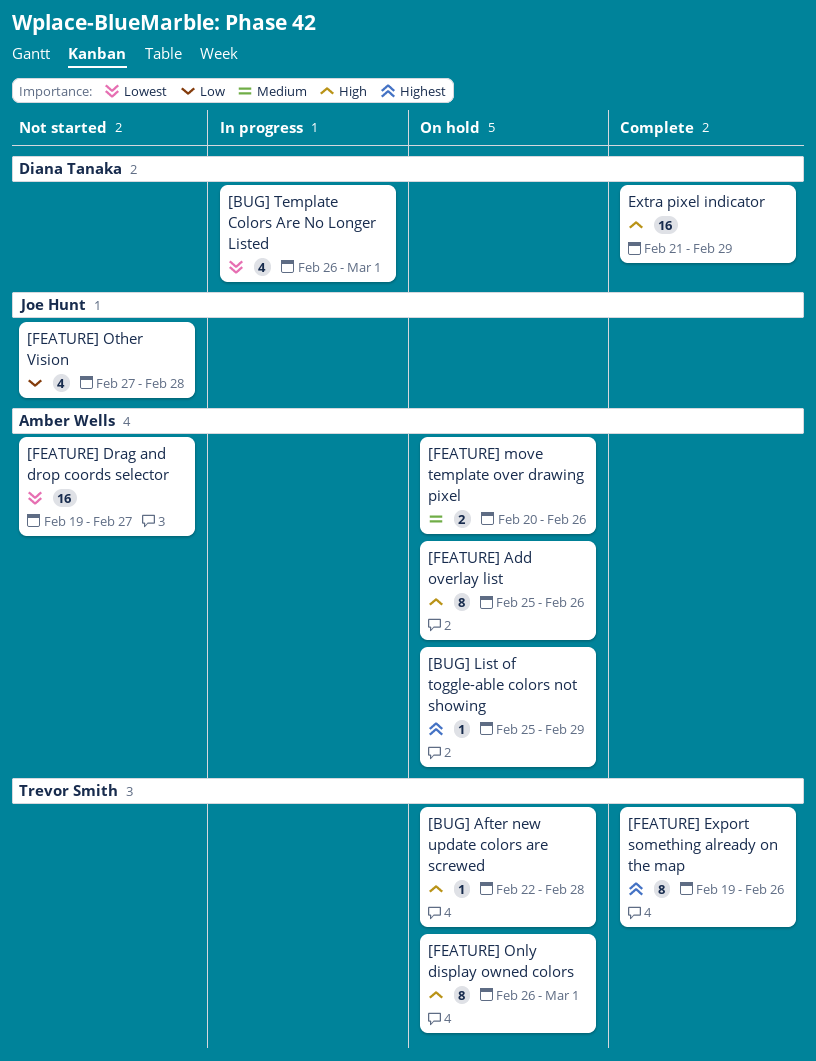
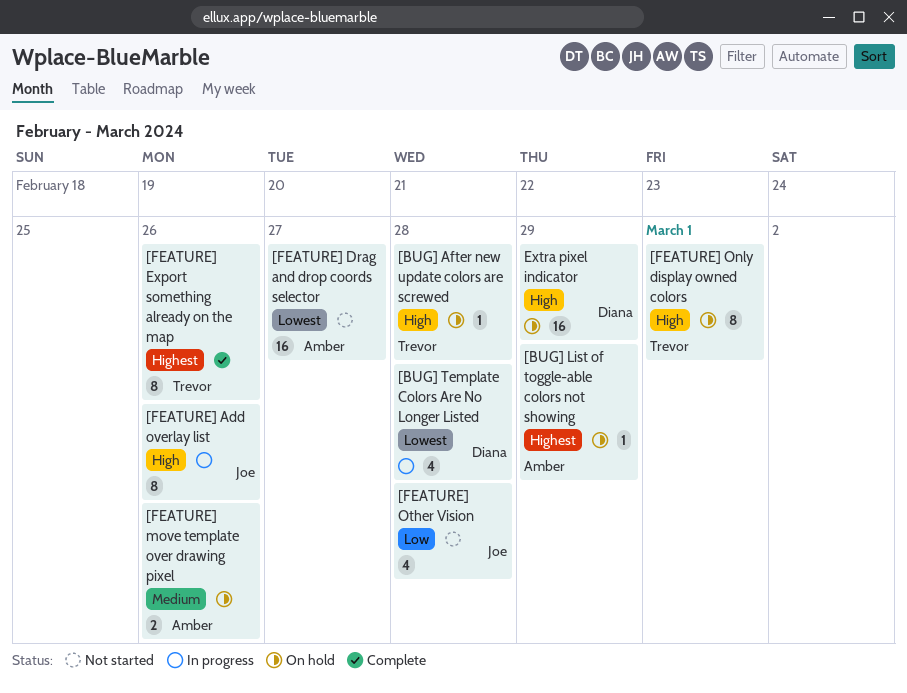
[BUG] Template Colors Are No Longer Listed, due: Mar 1 -> Feb 28
[FEATURE] Add overlay list, status: On hold -> In progress
[FEATURE] Add overlay list, owner: Amber Wells -> Joe Hunt
Extra pixel indicator, status: Complete -> On hold

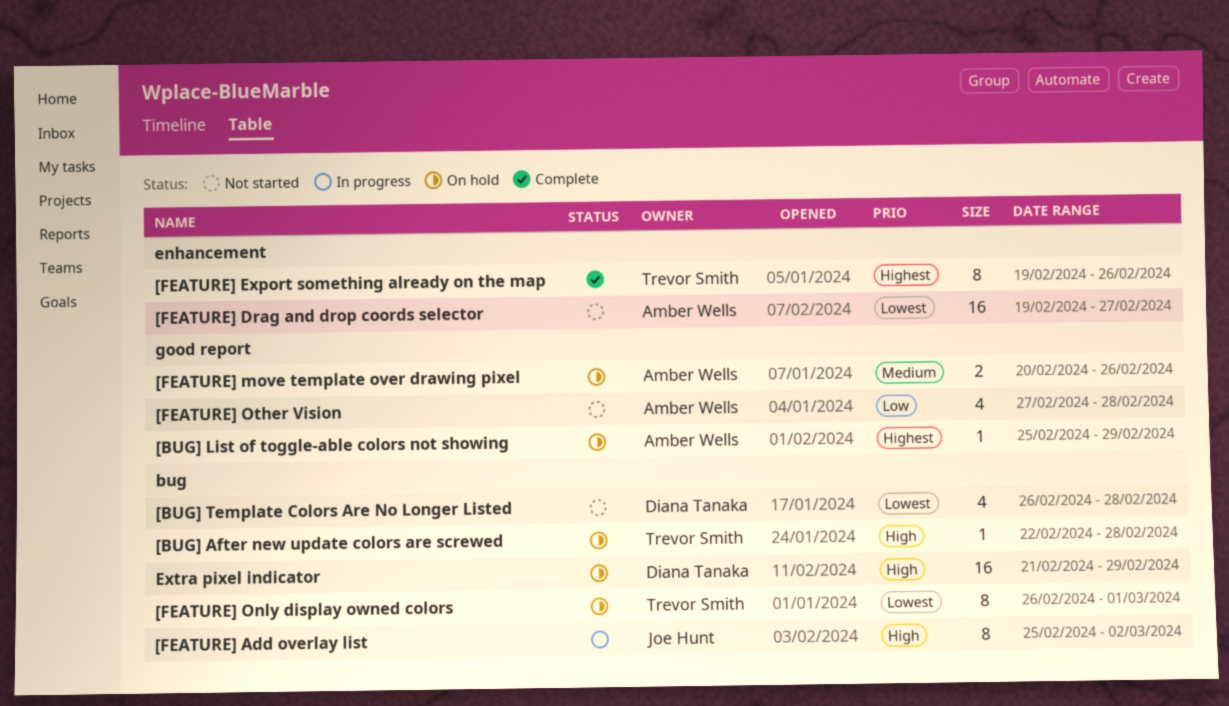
[BUG] Template Colors Are No Longer Listed, status: In progress -> Not started
[FEATURE] Add overlay list, due: Feb 26 -> Mar 2
[FEATURE] Only display owned colors, priority: High -> Lowest
[FEATURE] Other Vision, owner: Joe Hunt -> Amber Wells

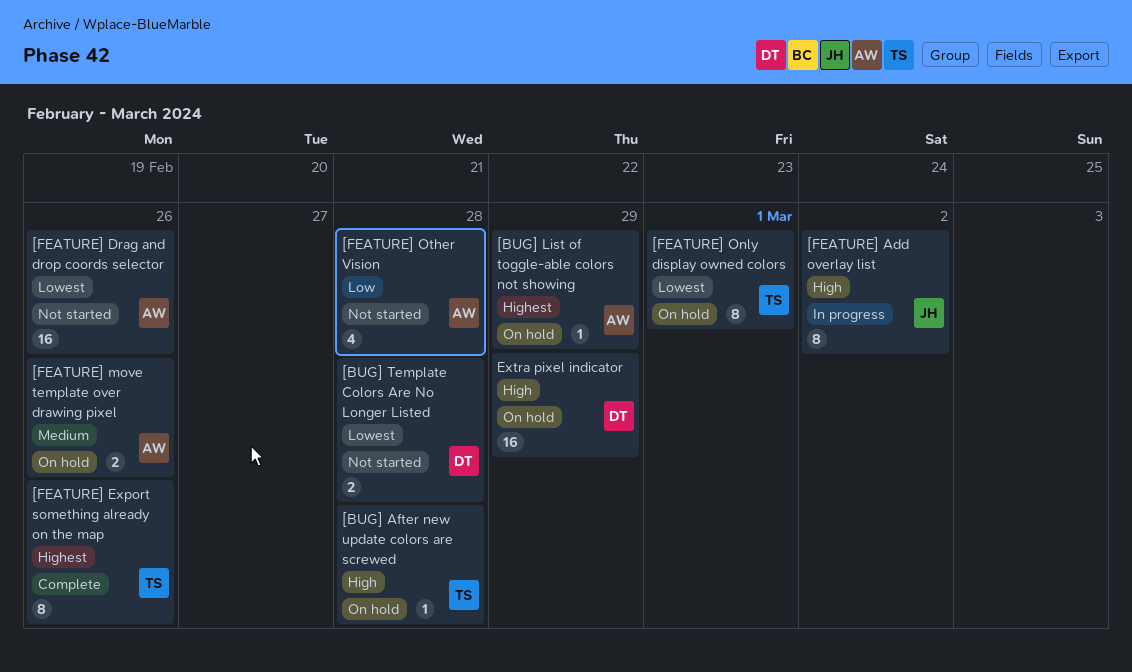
[BUG] Template Colors Are No Longer Listed, estimate: 4 -> 2
[FEATURE] Drag and drop coords selector, due: Feb 27 -> Feb 26

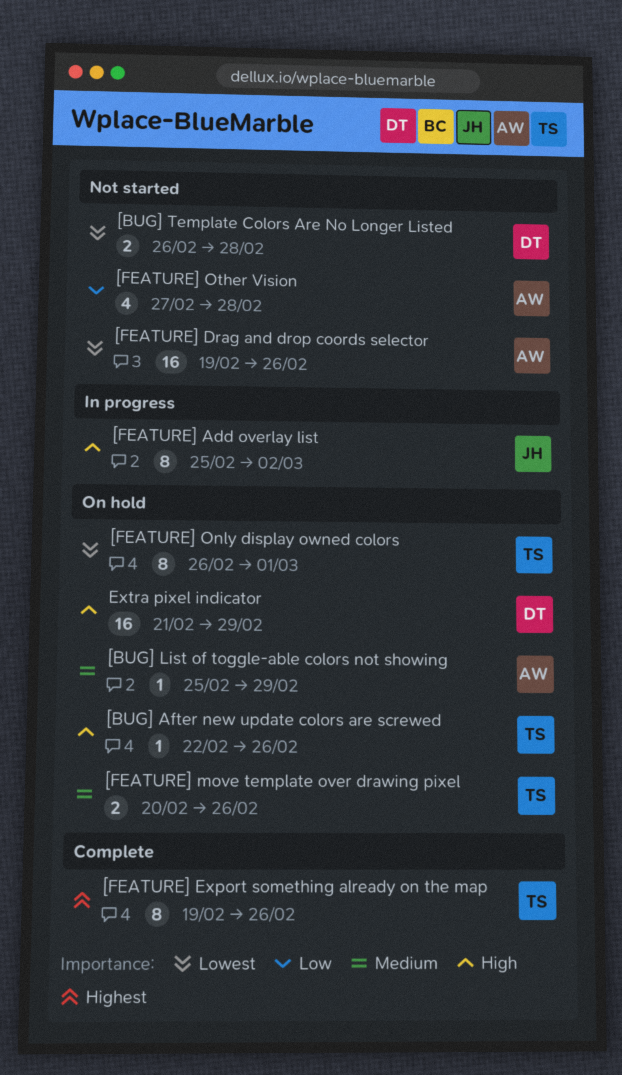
[BUG] After new update colors are screwed, due: Feb 28 -> Feb 26
[BUG] List of toggle-able colors not showing, priority: Highest -> Medium
[FEATURE] move template over drawing pixel, owner: AW -> TS

